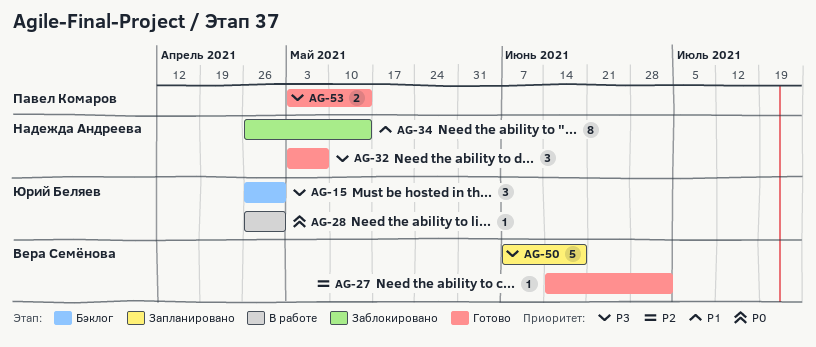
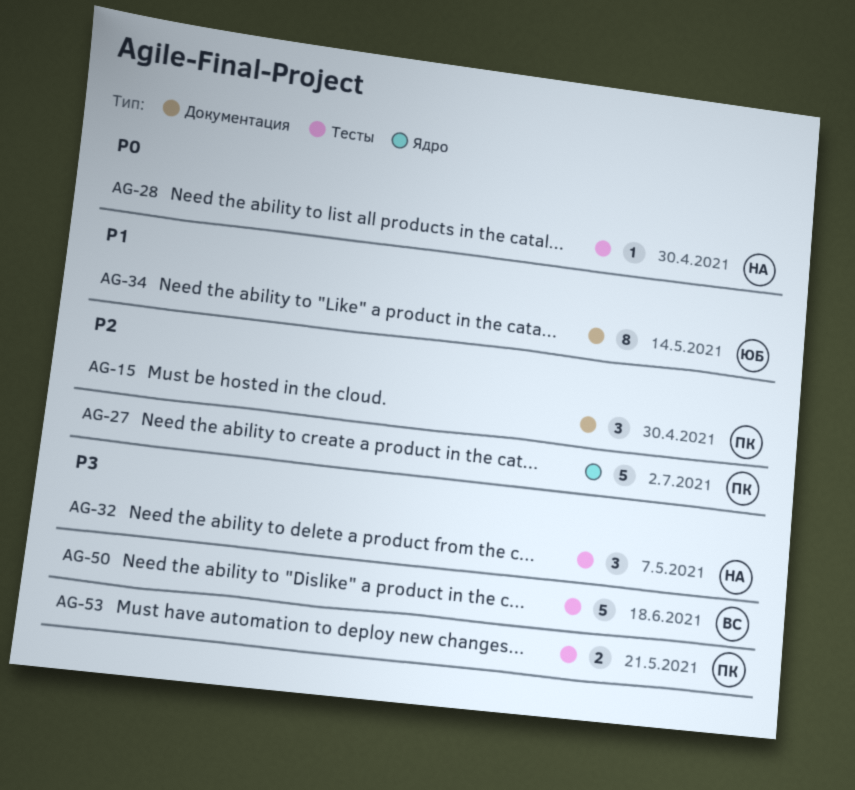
AG-15, owner: Юрий Беляев -> Павел Комаров
AG-15, priority: P3 -> P2
AG-27, owner: Вера Семёнова -> Павел Комаров
AG-27, estimate: 1 -> 5
AG-28, owner: Юрий Беляев -> Надежда Андреева
AG-34, owner: Надежда Андреева -> Юрий Беляев
AG-53, due: May 14 -> May 21

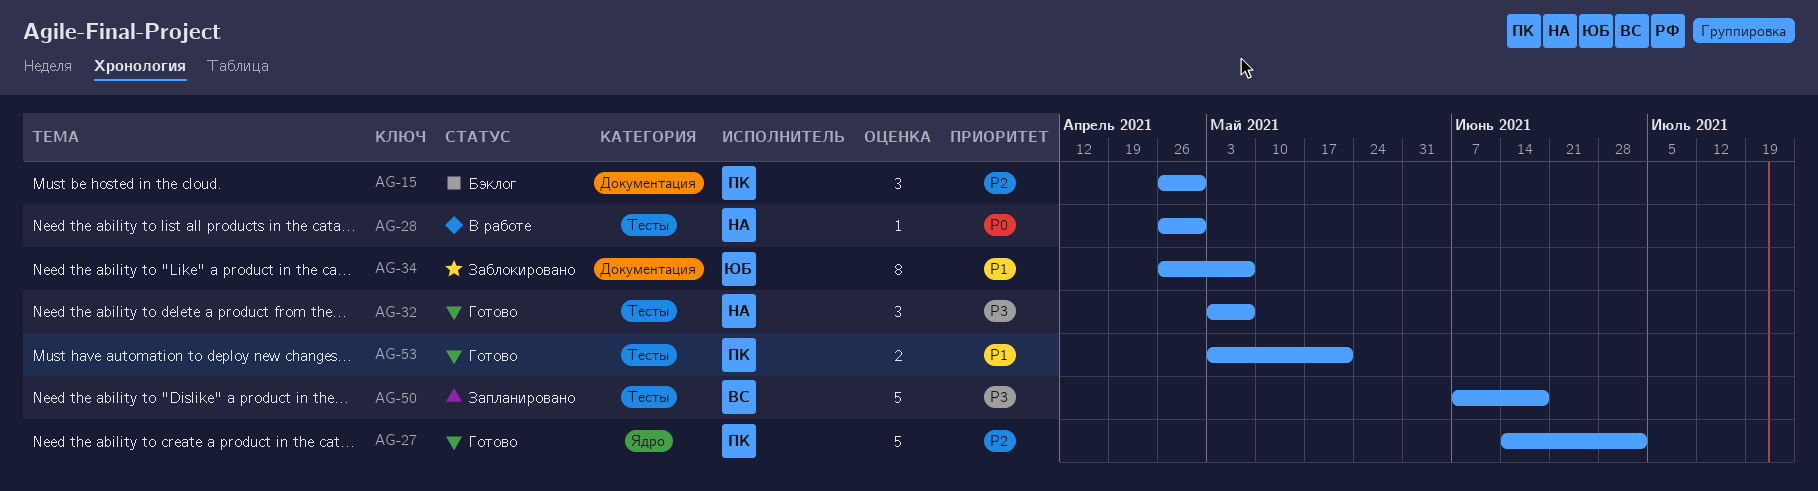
AG-34, due: May 14 -> May 7
AG-53, priority: P3 -> P1

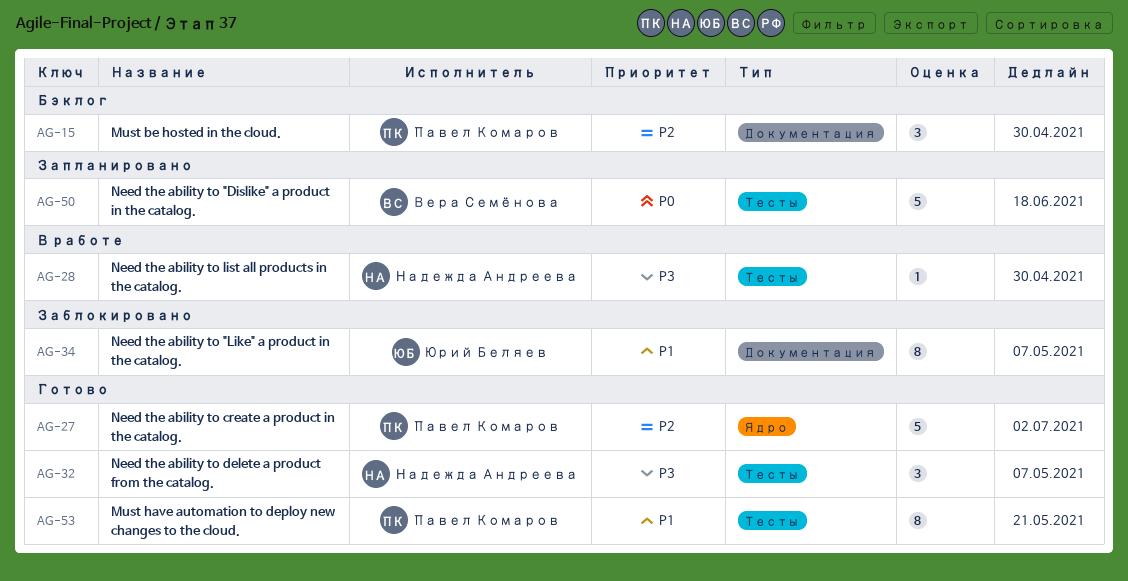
AG-28, priority: P0 -> P3
AG-50, priority: P3 -> P0
AG-53, estimate: 2 -> 8

